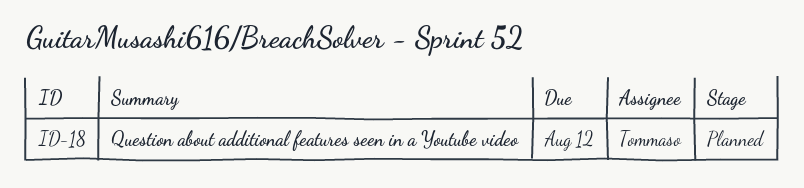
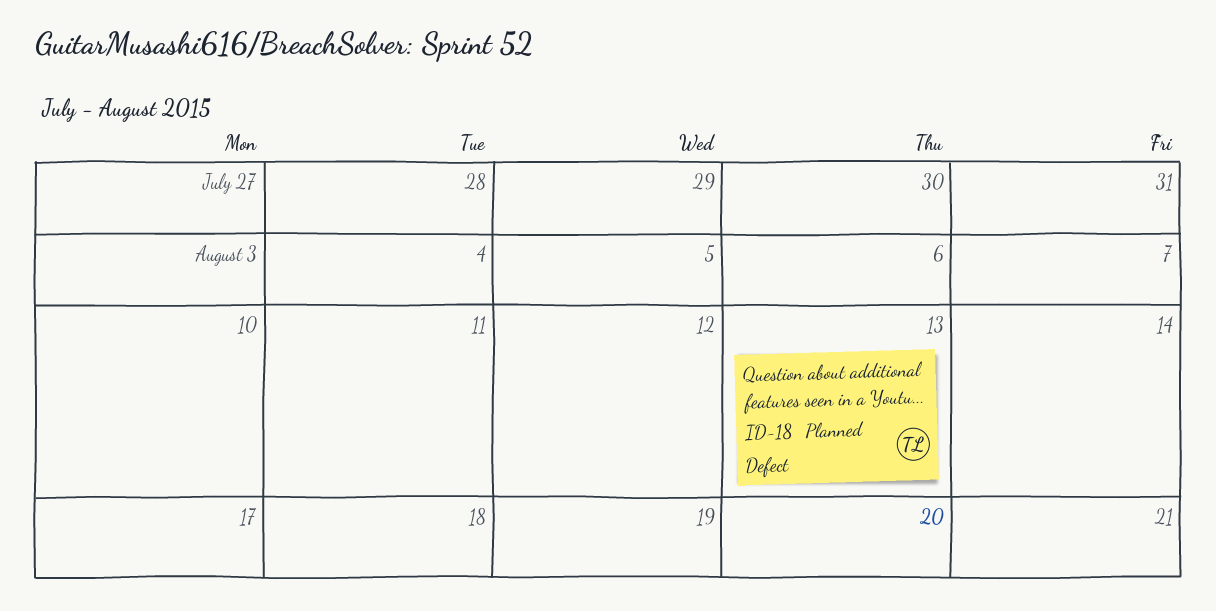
ID-18, due: Aug 12 -> Aug 13

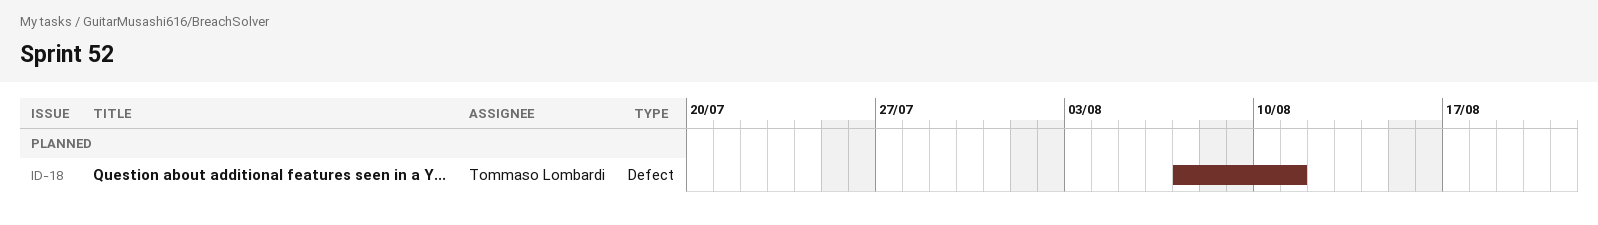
ID-18, due: Aug 13 -> Aug 11

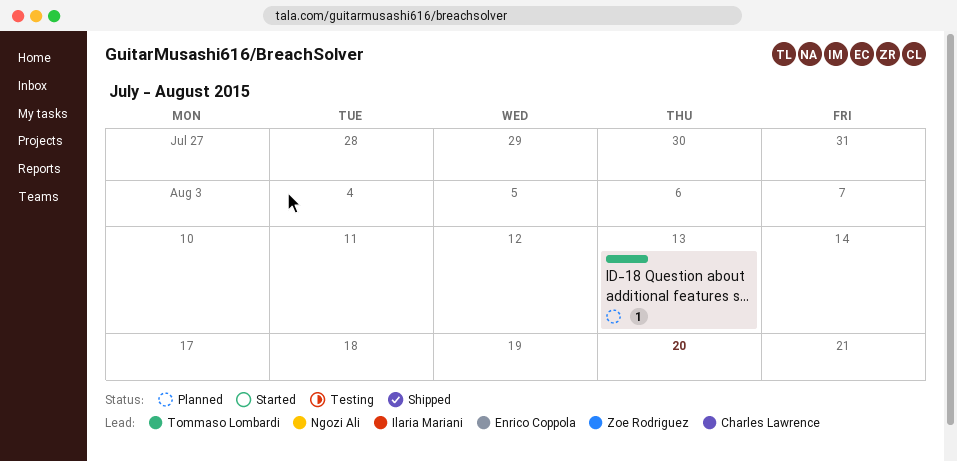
ID-18, due: Aug 11 -> Aug 13

